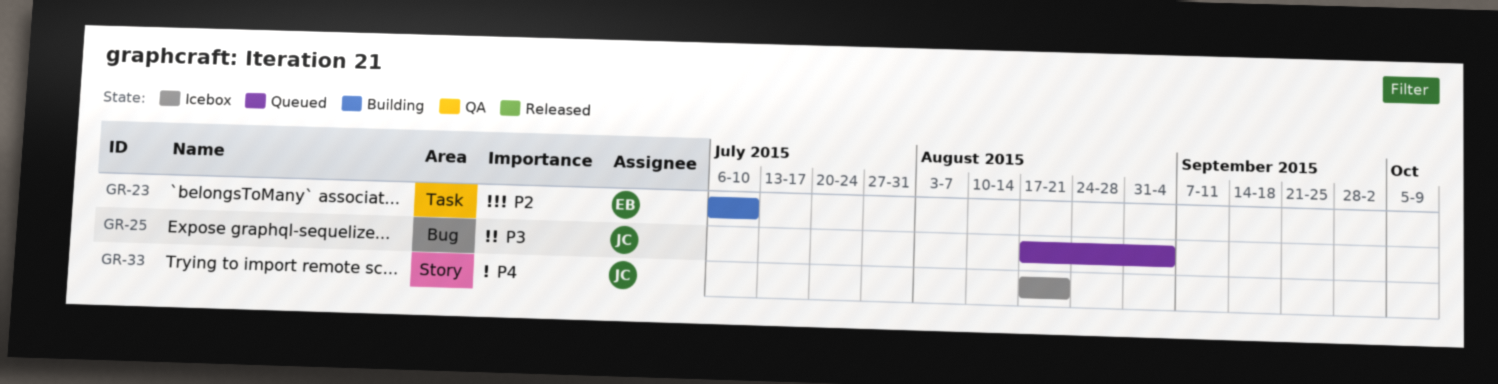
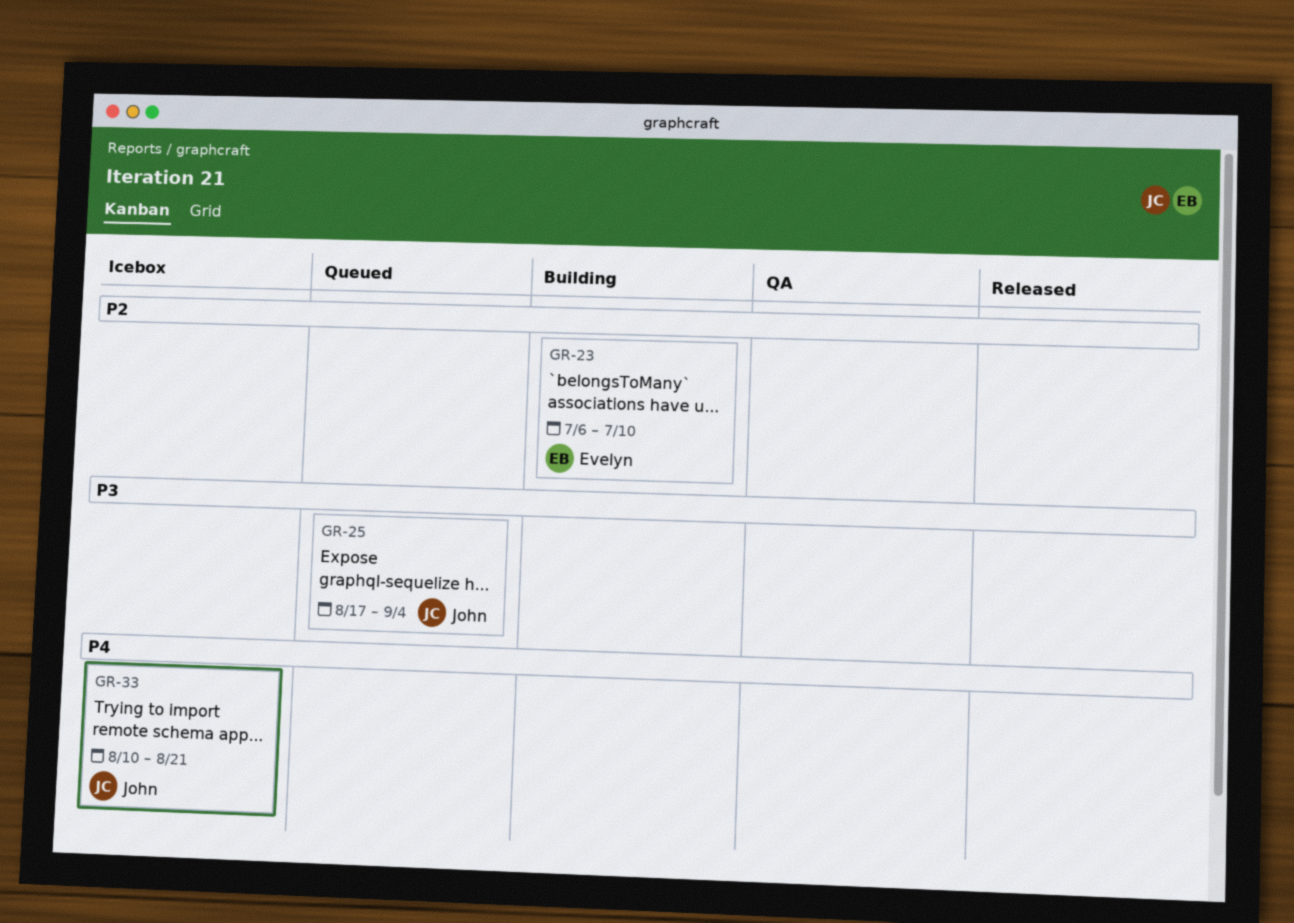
GR-33, start: Aug 17 -> Aug 10

